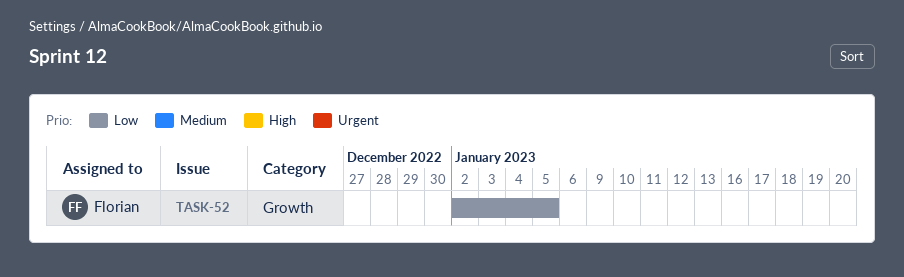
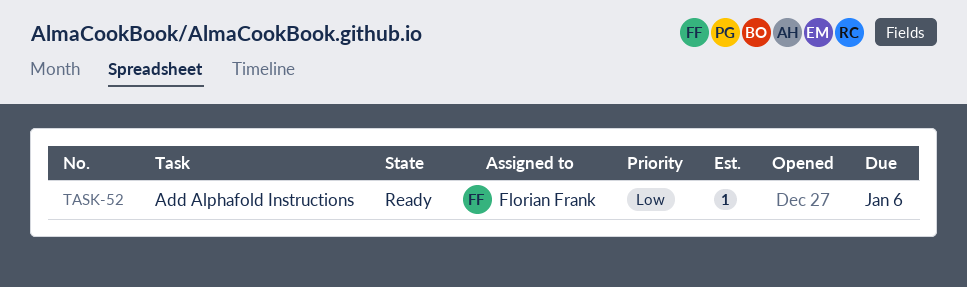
TASK-52, due: Jan 5 -> Jan 6

